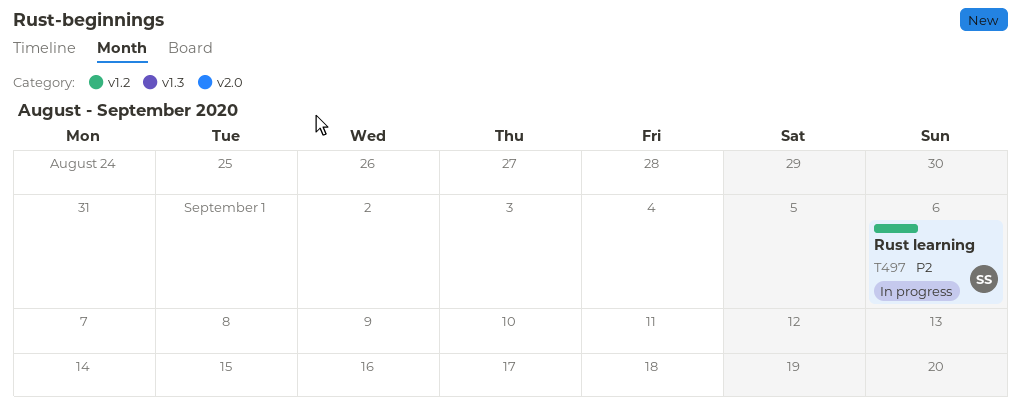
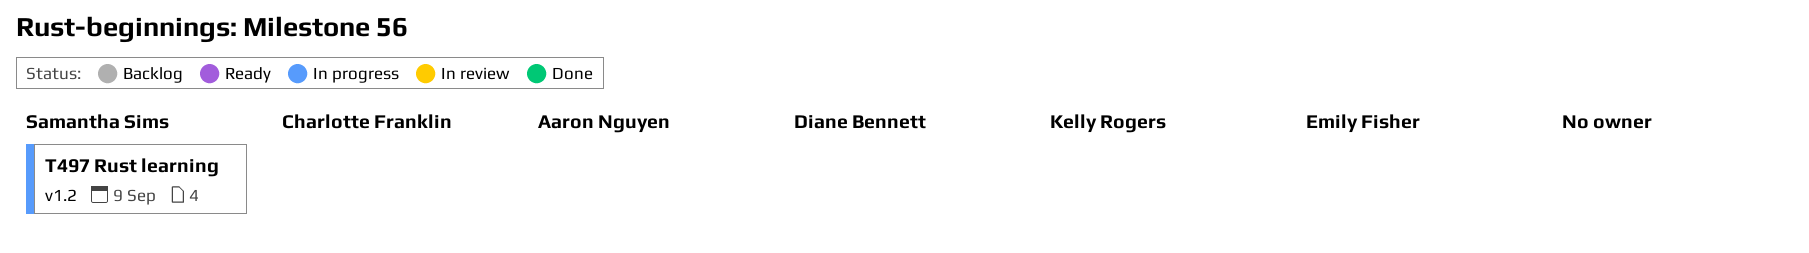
T497, due: Sep 6 -> Sep 9

